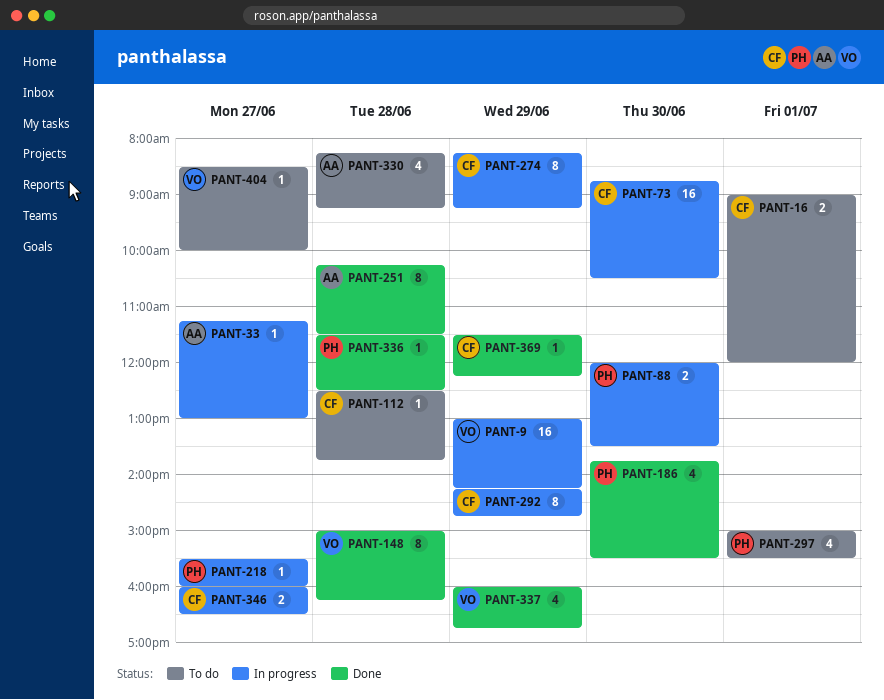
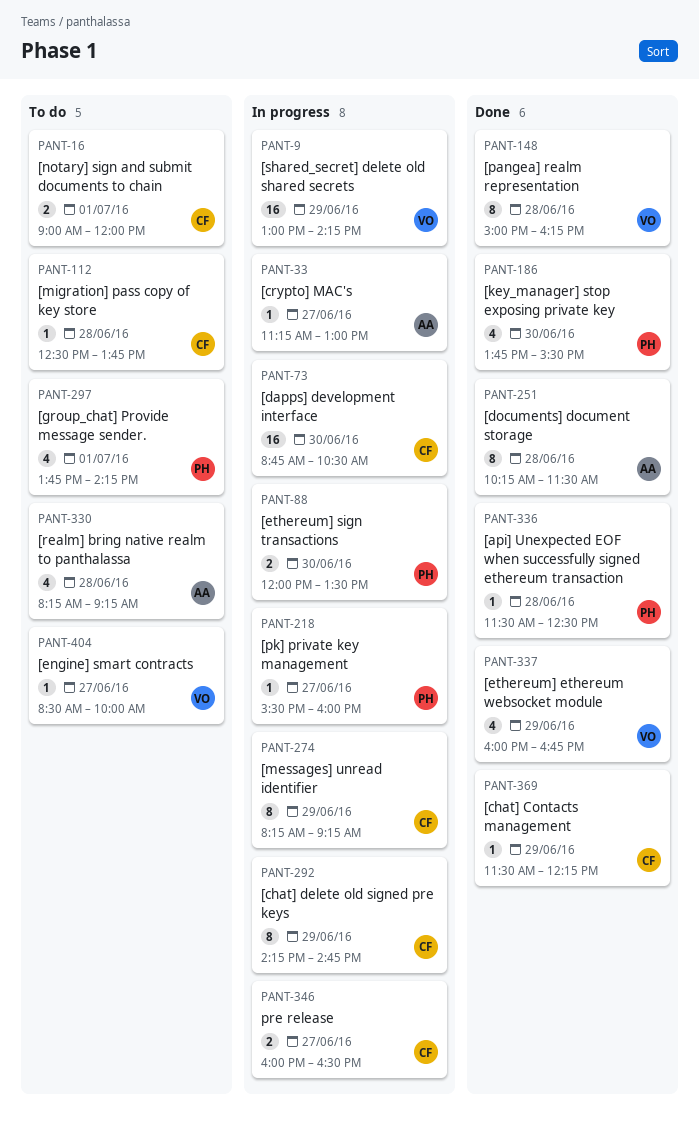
PANT-297, begins: 15:00 -> 13:45
PANT-297, ends: 15:30 -> 14:15

